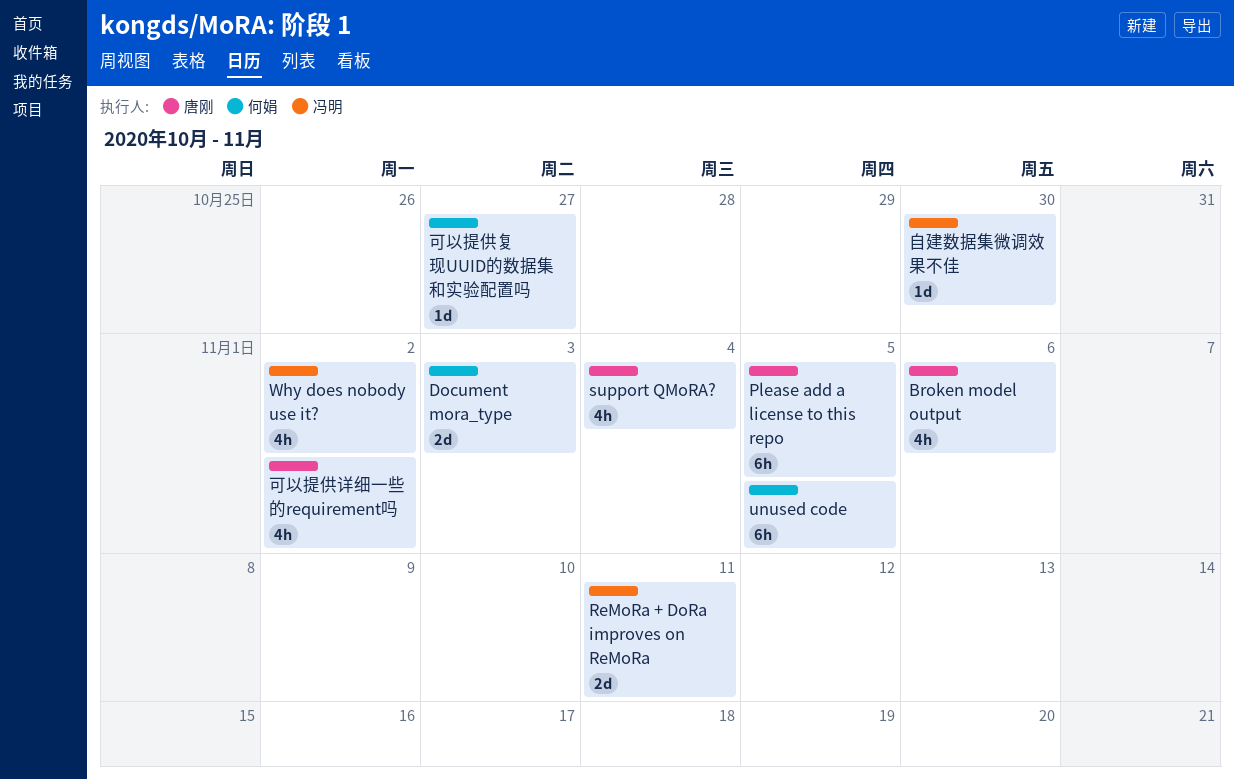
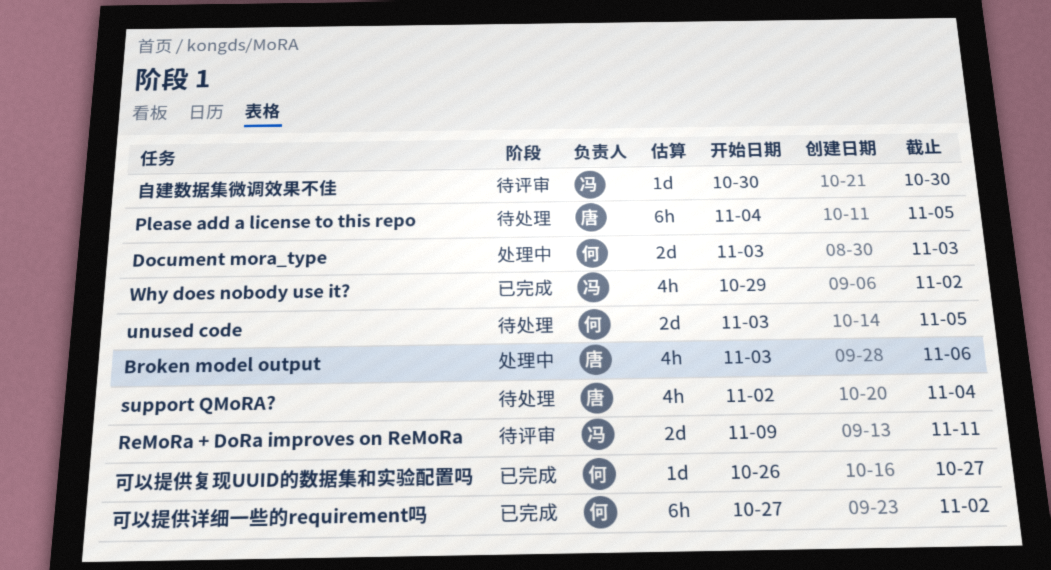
unused code, estimate: 6h -> 2d
可以提供详细一些的requirement吗, owner: 唐刚 -> 何娟
可以提供详细一些的requirement吗, estimate: 4h -> 6h

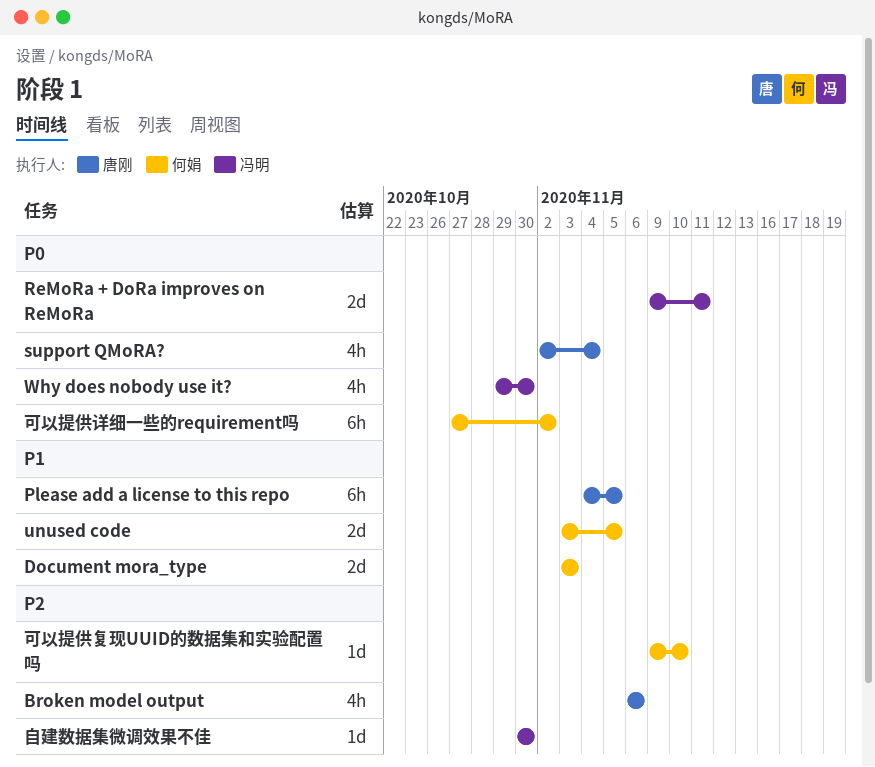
Broken model output, start: Nov 3 -> Nov 6
Why does nobody use it?, due: Nov 2 -> Oct 30
可以提供复现UUID的数据集和实验配置吗, start: Oct 26 -> Nov 9
可以提供复现UUID的数据集和实验配置吗, due: Oct 27 -> Nov 10

